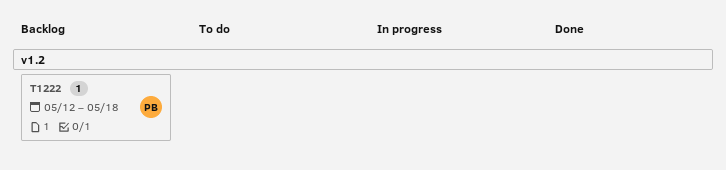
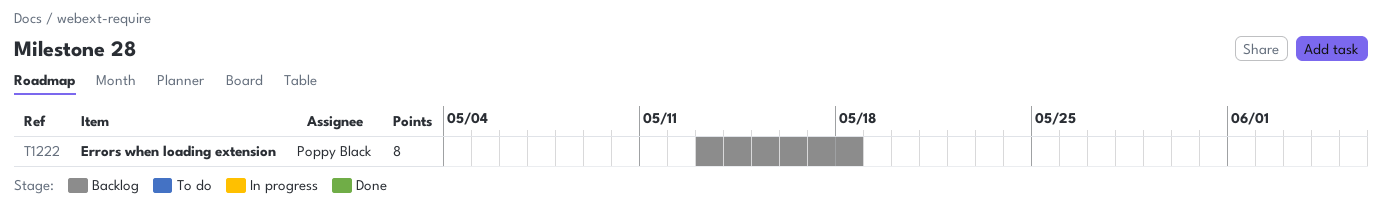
T1222, estimate: 1 -> 8
T1222, start: May 12 -> May 13

